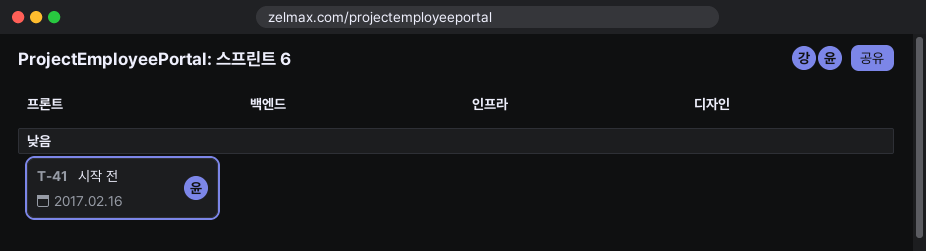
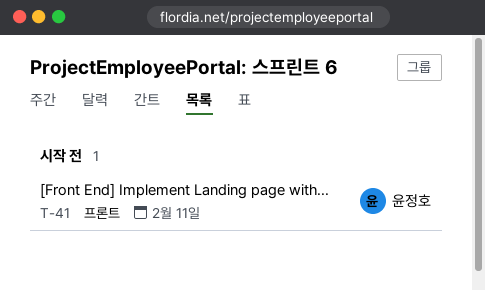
T-41, due: Feb 16 -> Feb 11

